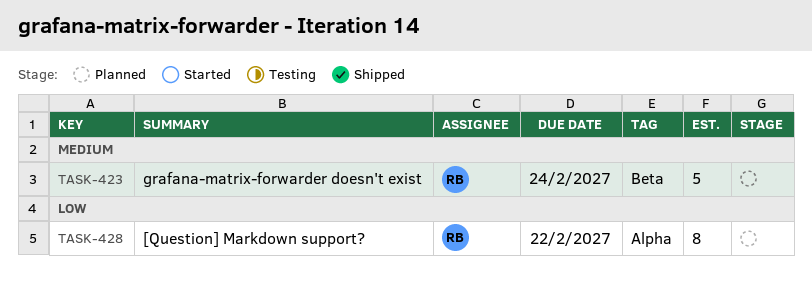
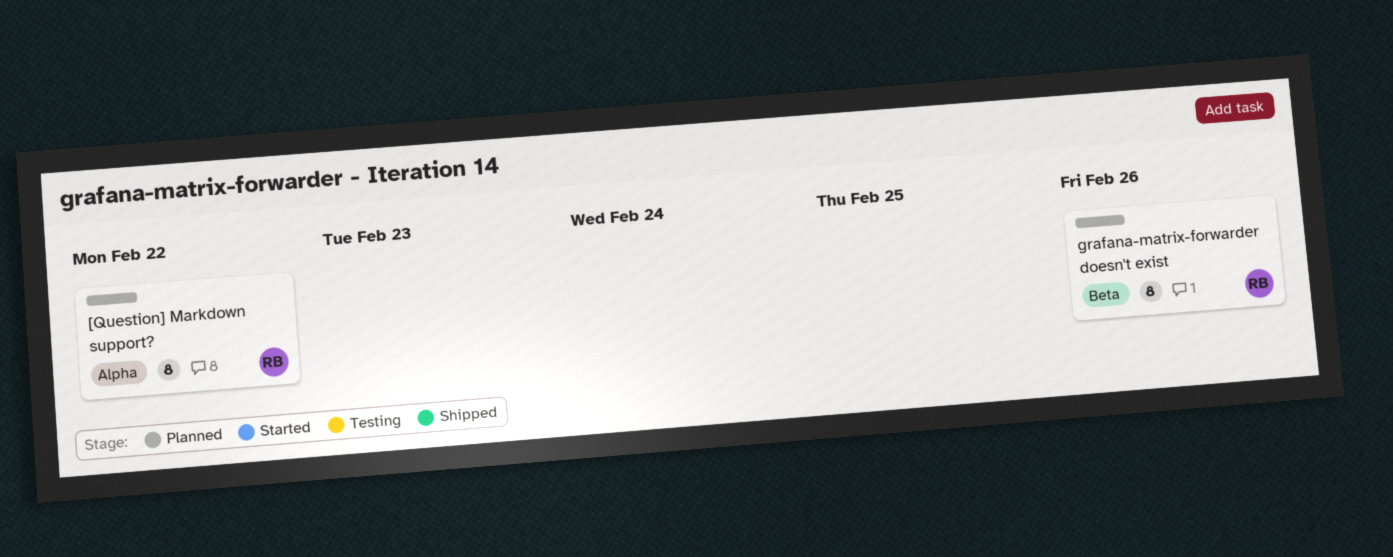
grafana-matrix-forwarder doesn't exist, estimate: 5 -> 8
grafana-matrix-forwarder doesn't exist, due: Feb 24 -> Feb 26

